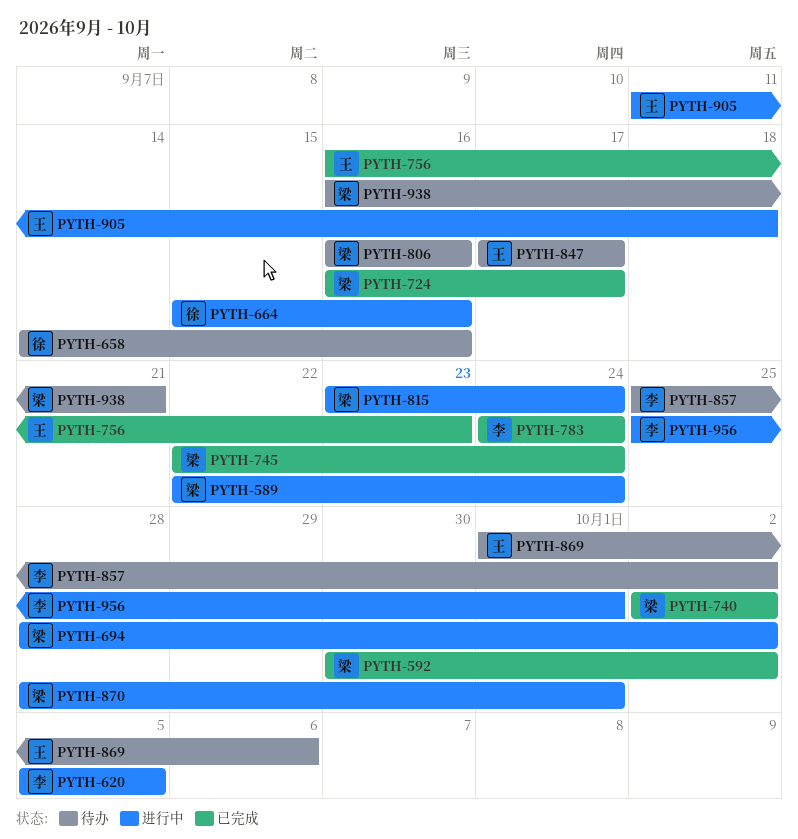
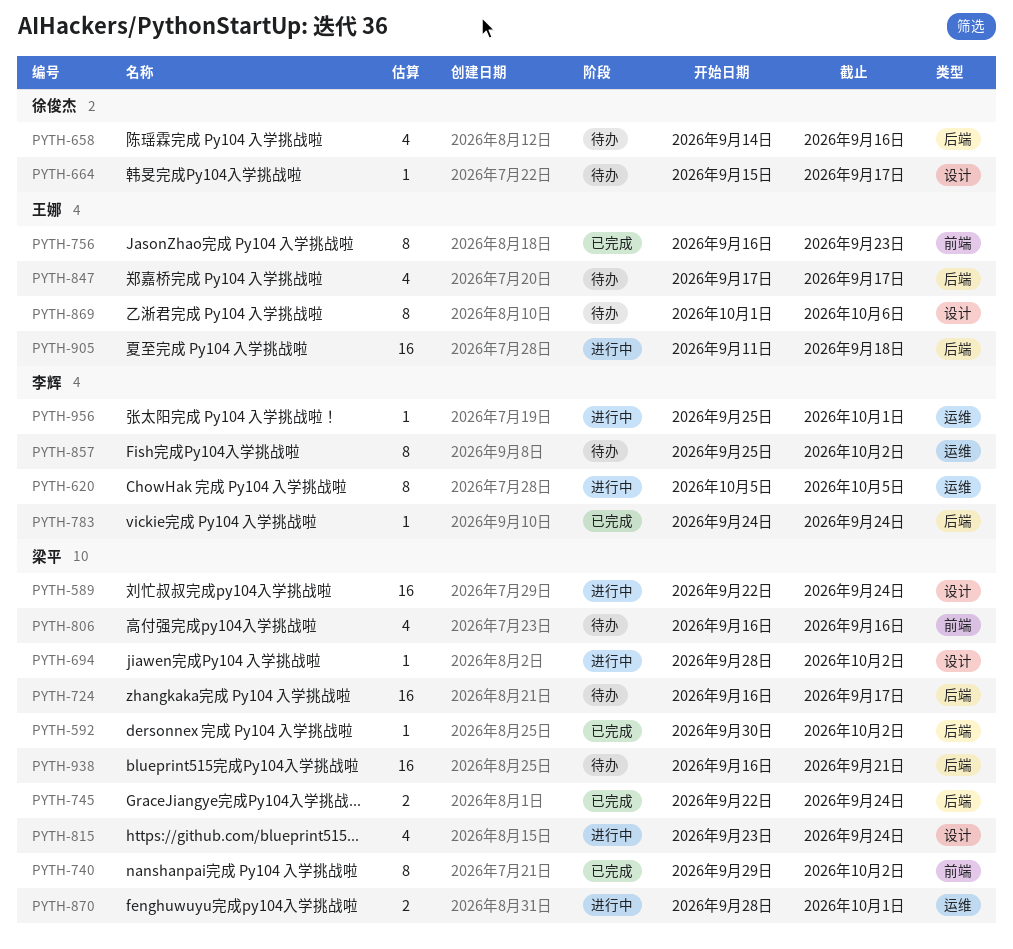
PYTH-664, status: 进行中 -> 待办
PYTH-664, due: Sep 16 -> Sep 17
PYTH-724, status: 已完成 -> 待办
PYTH-740, start: Oct 2 -> Sep 29

